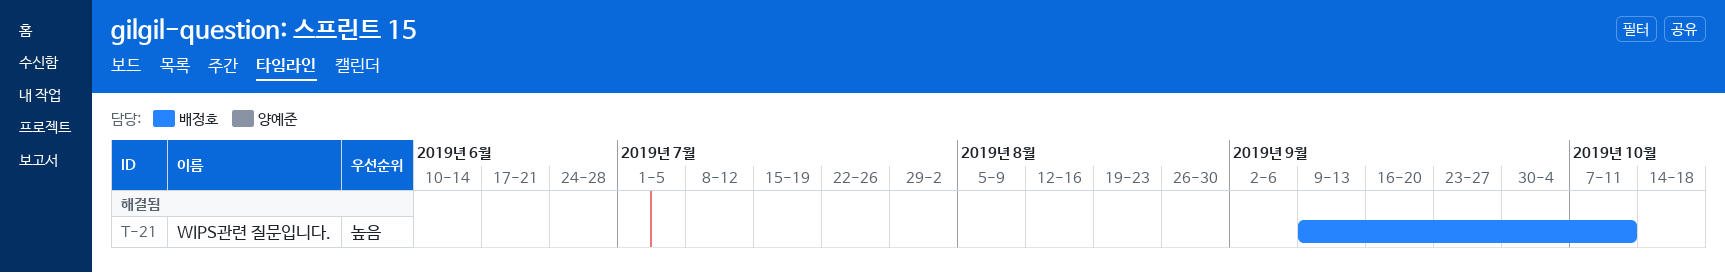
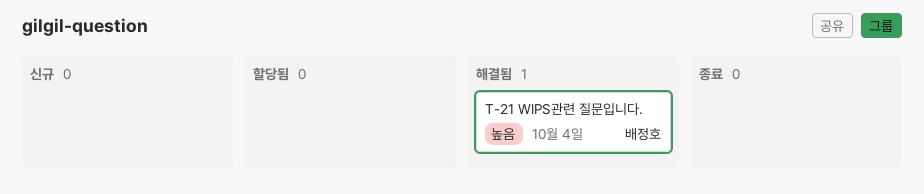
T-21, due: Oct 11 -> Oct 4

